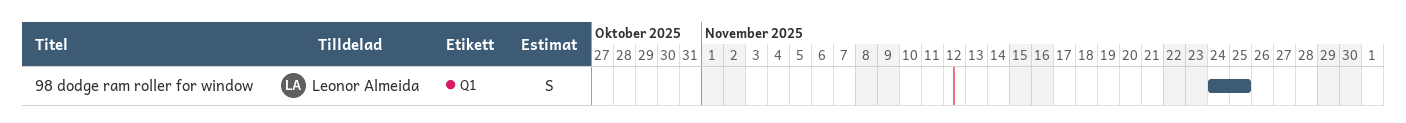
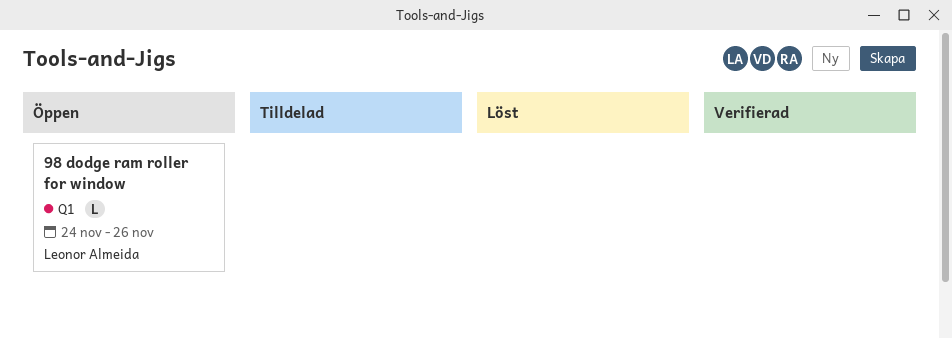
98 dodge ram roller for window, estimate: S -> L
98 dodge ram roller for window, due: Nov 25 -> Nov 26

